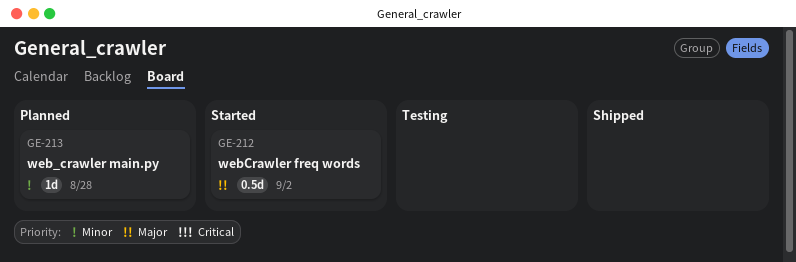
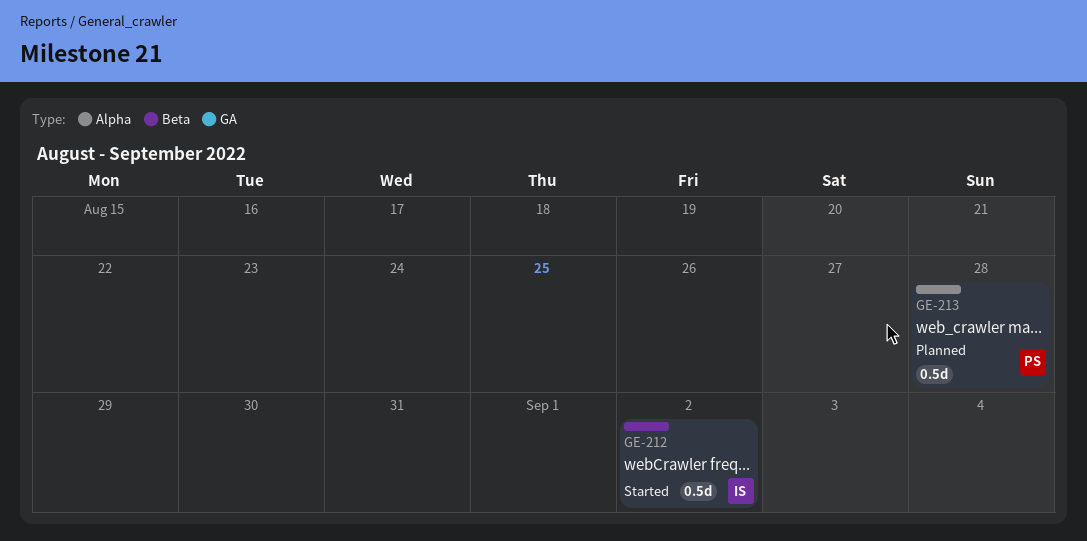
GE-213, estimate: 1d -> 0.5d

